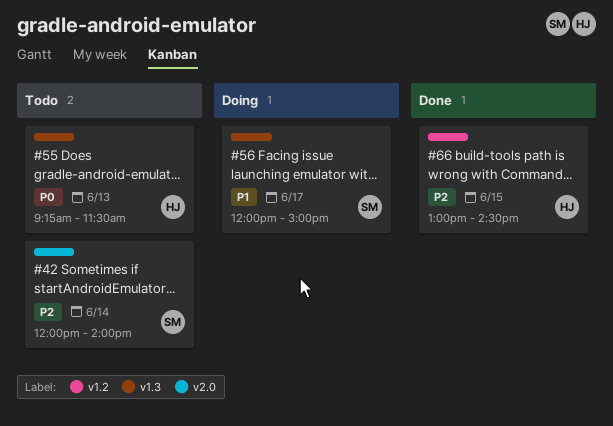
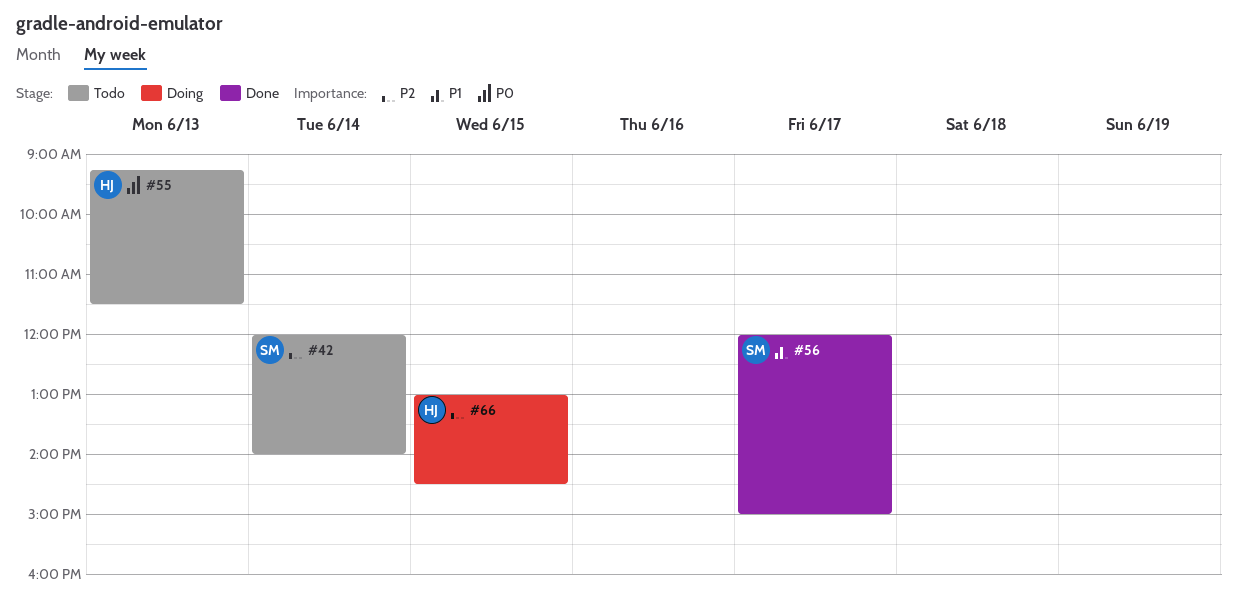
#56, status: Doing -> Done
#66, status: Done -> Doing

